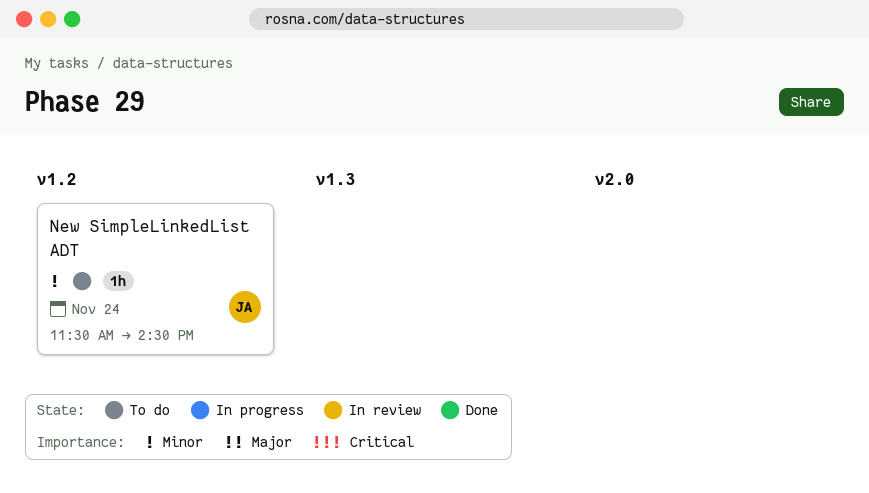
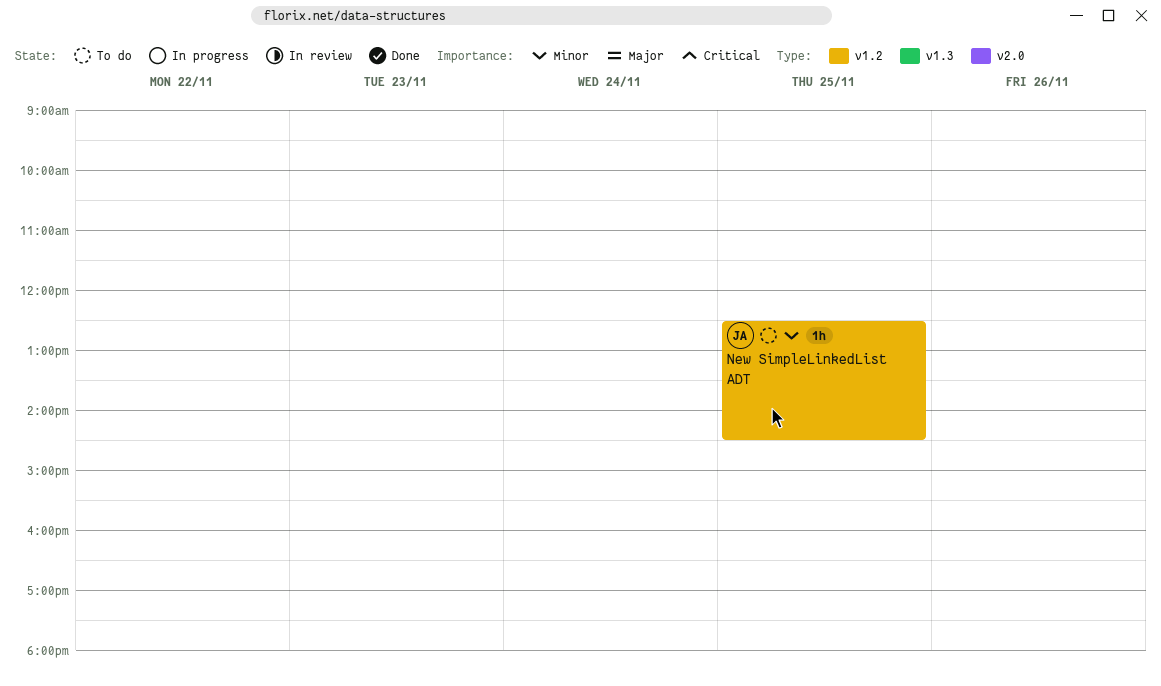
New SimpleLinkedList ADT, day: Nov 24 -> Nov 25
New SimpleLinkedList ADT, begins: 11:30 -> 12:30

